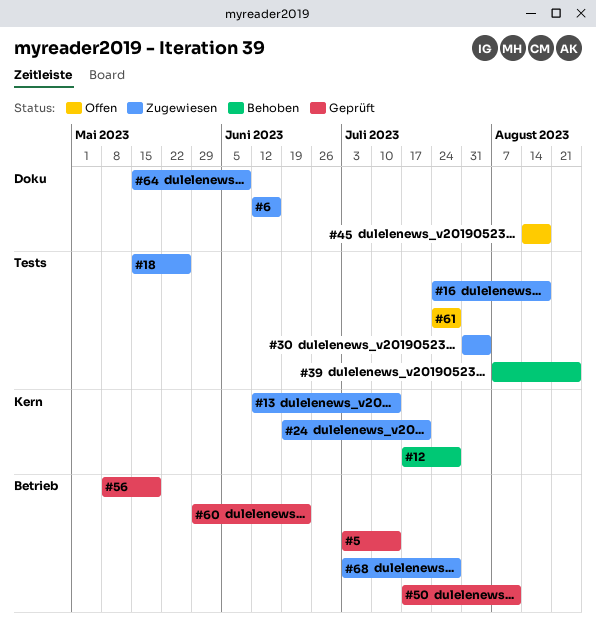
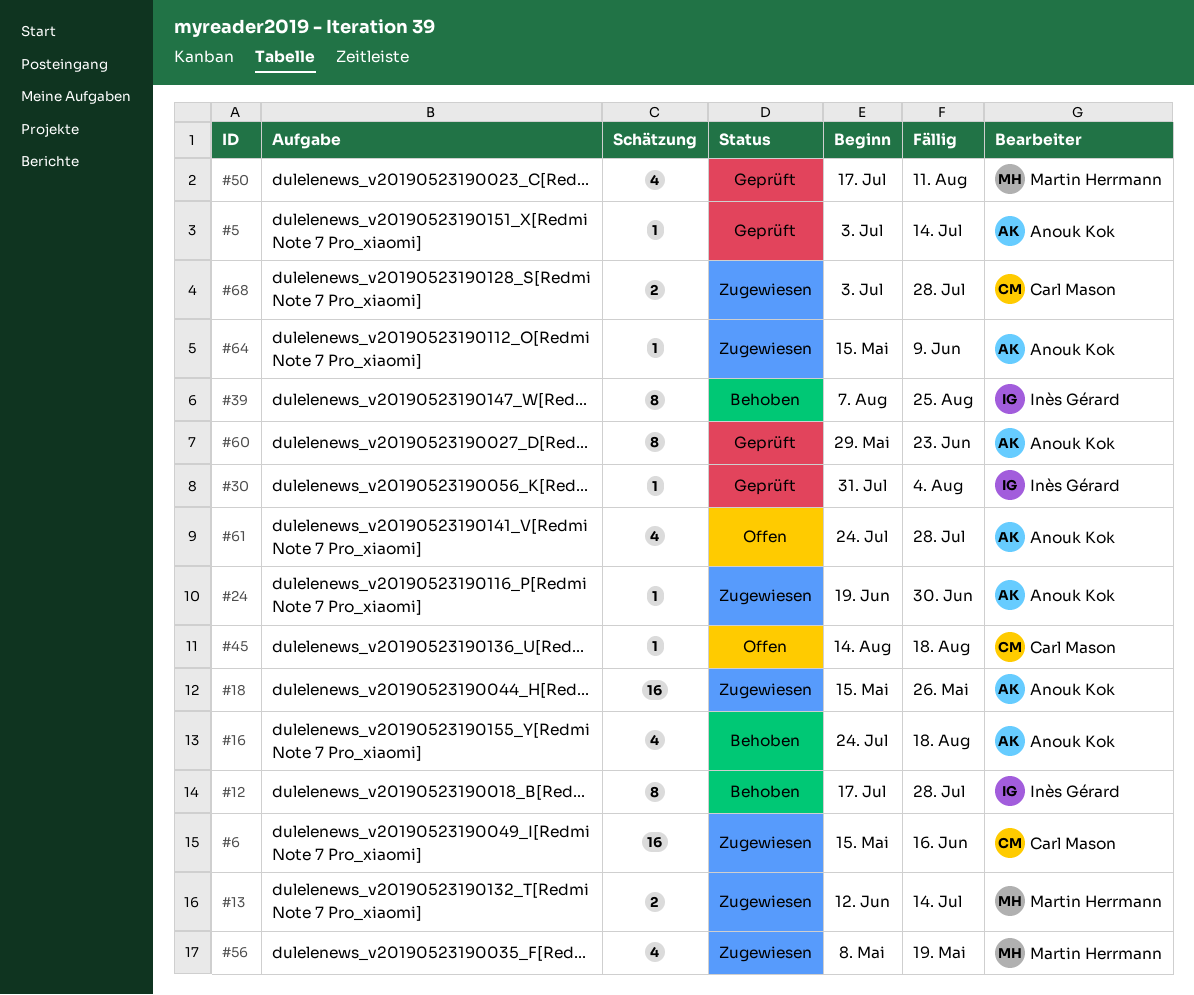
#6, start: Jun 12 -> May 15
#16, status: Zugewiesen -> Behoben
#24, due: Jul 21 -> Jun 30
#30, status: Zugewiesen -> Geprüft
#56, status: Geprüft -> Zugewiesen

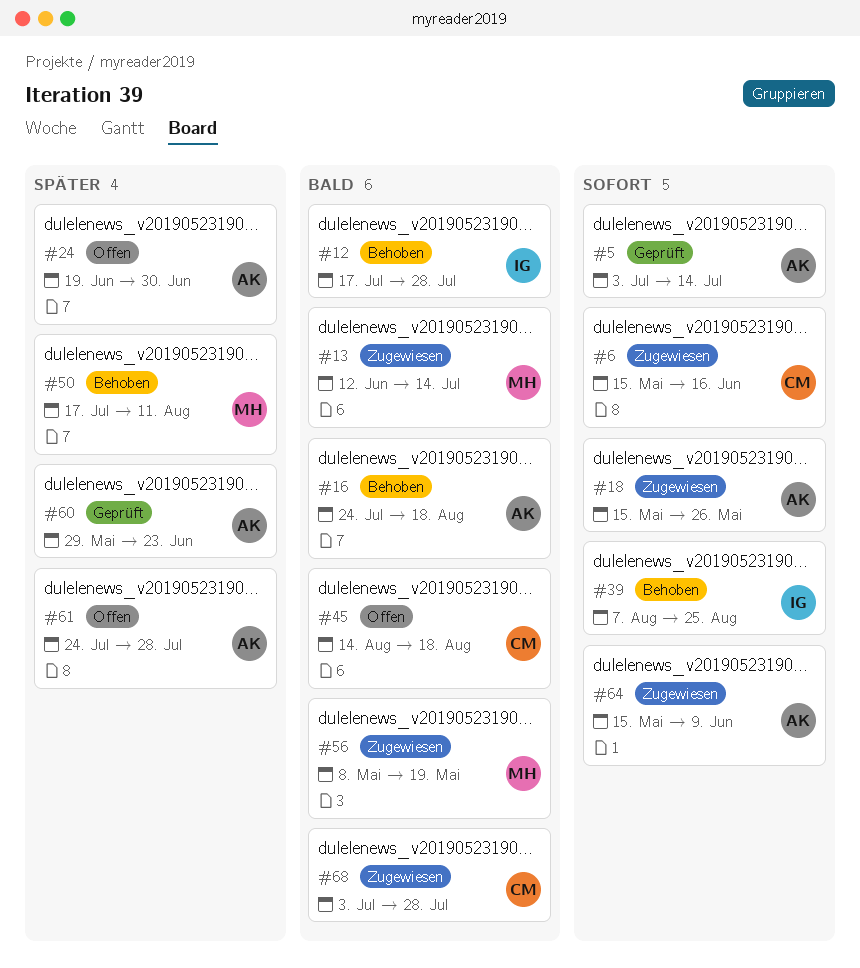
#24, status: Zugewiesen -> Offen
#30: present -> none
#50, status: Geprüft -> Behoben

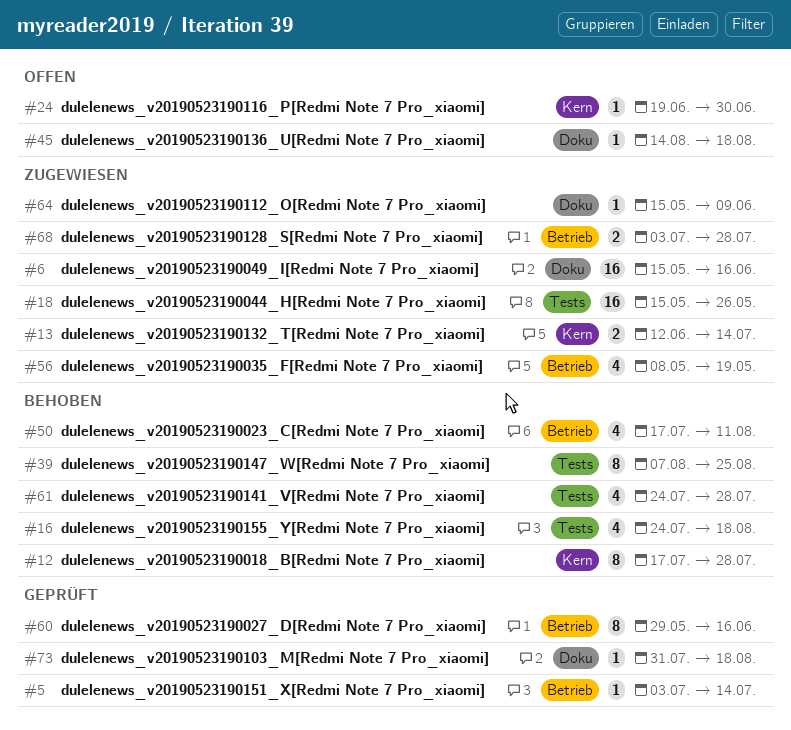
#60, due: Jun 23 -> Jun 16
#61, status: Offen -> Behoben
#73: none -> present

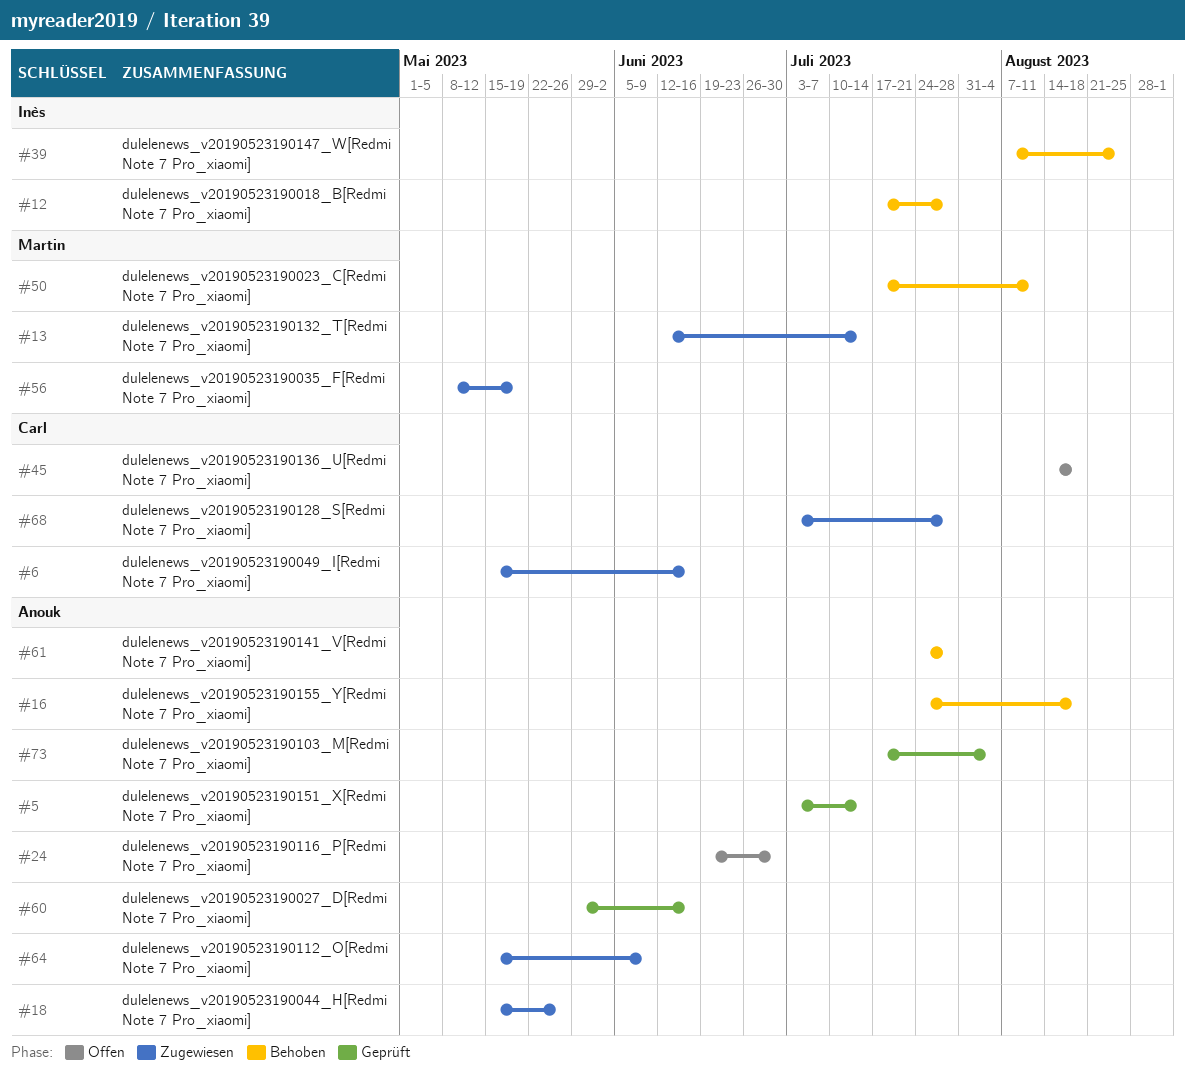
#73, start: Jul 31 -> Jul 17
#73, due: Aug 18 -> Aug 4

